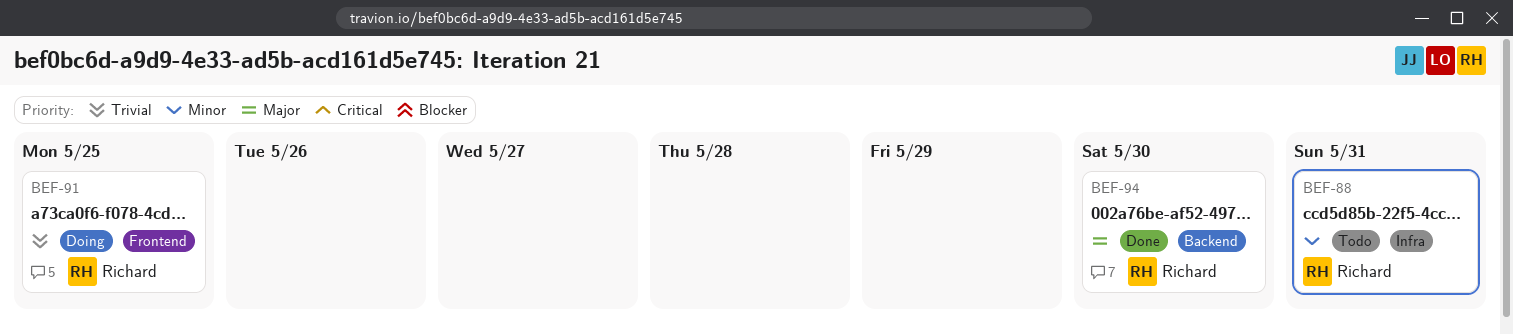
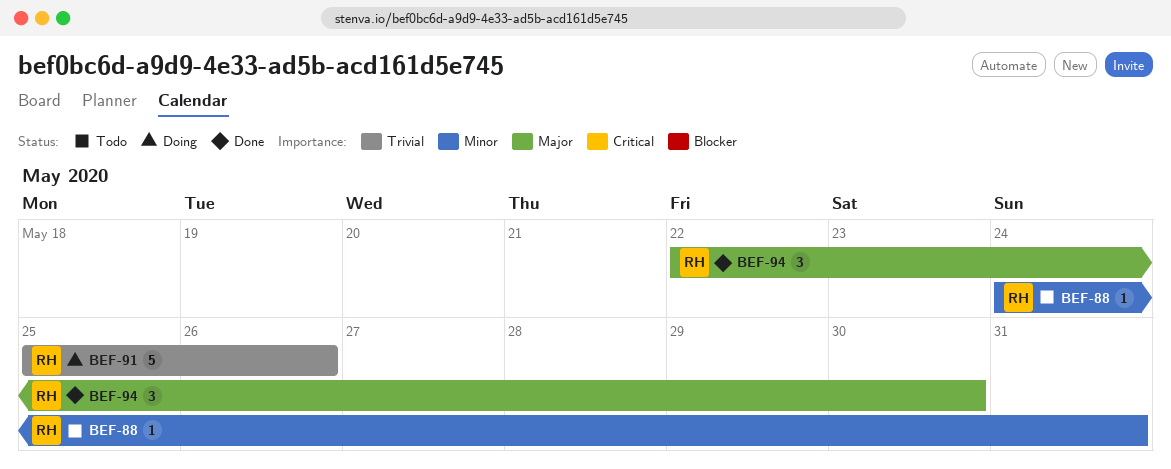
BEF-91, due: May 25 -> May 26

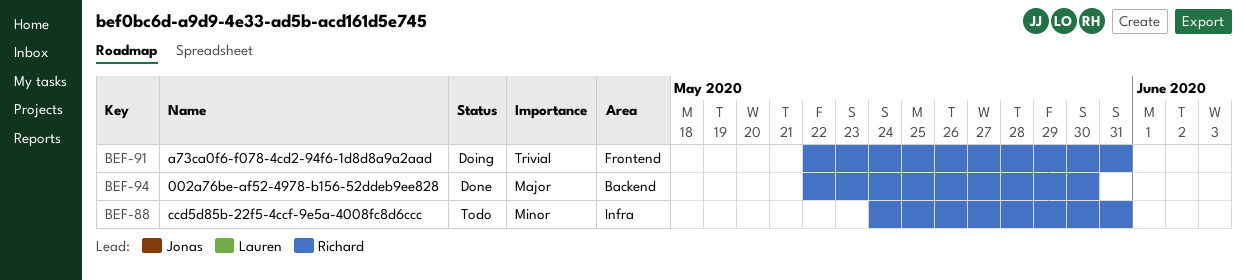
BEF-91, start: May 25 -> May 22
BEF-91, due: May 26 -> May 31

